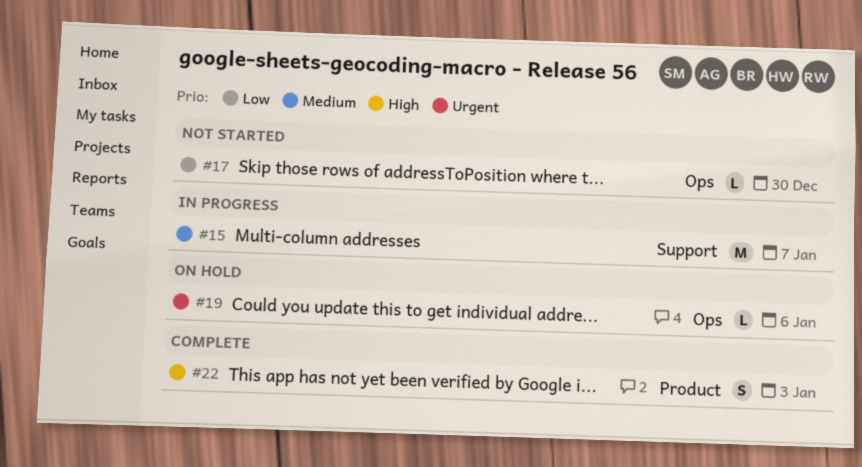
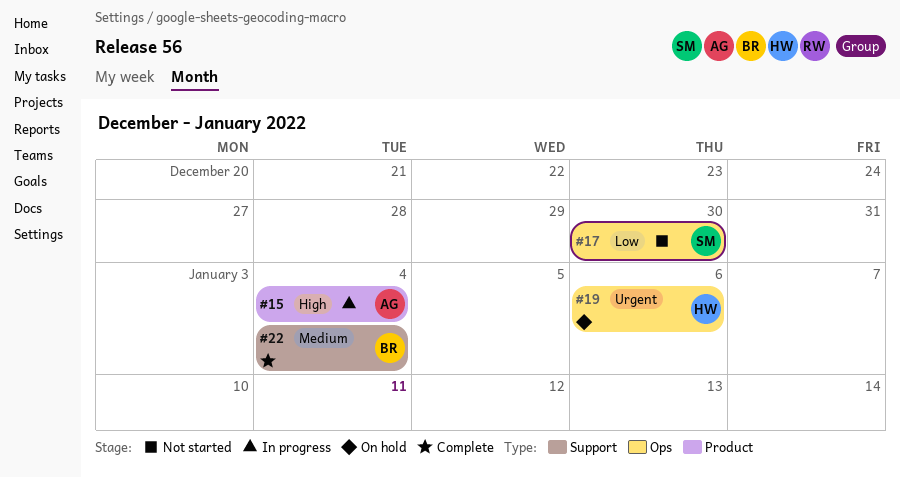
#15, priority: Medium -> High
#15, label: Support -> Product
#15, due: Jan 7 -> Jan 4
#22, priority: High -> Medium
#22, label: Product -> Support
#22, due: Jan 3 -> Jan 4

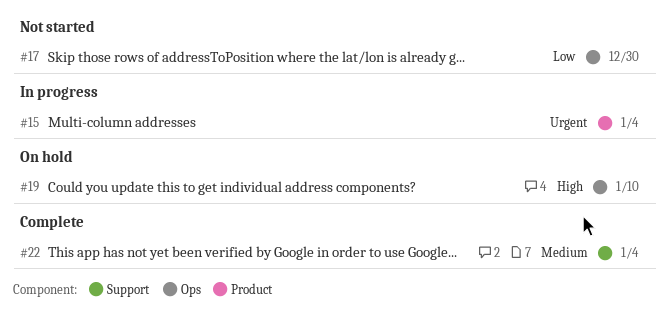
#15, priority: High -> Urgent
#19, priority: Urgent -> High
#19, due: Jan 6 -> Jan 10

